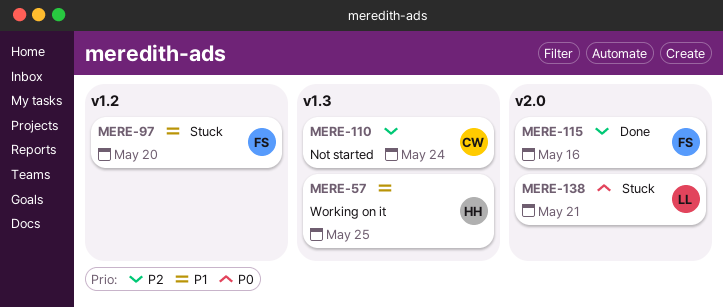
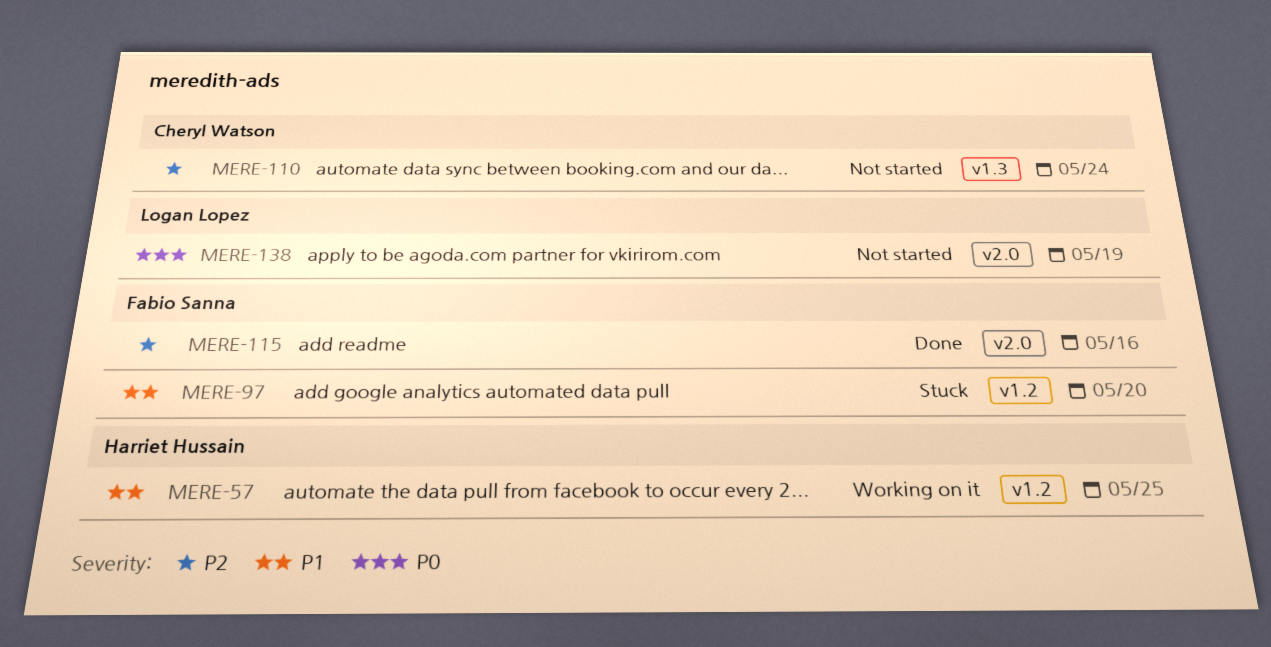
MERE-57, label: v1.3 -> v1.2
MERE-138, status: Stuck -> Not started
MERE-138, due: May 21 -> May 19

